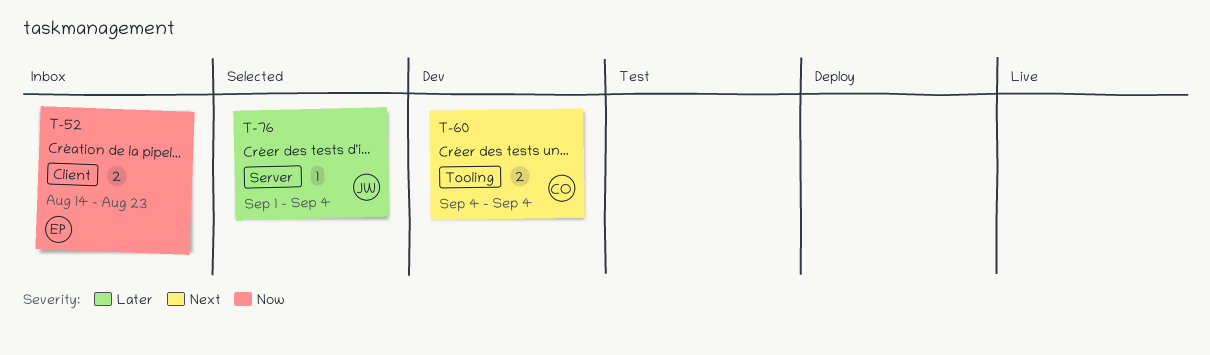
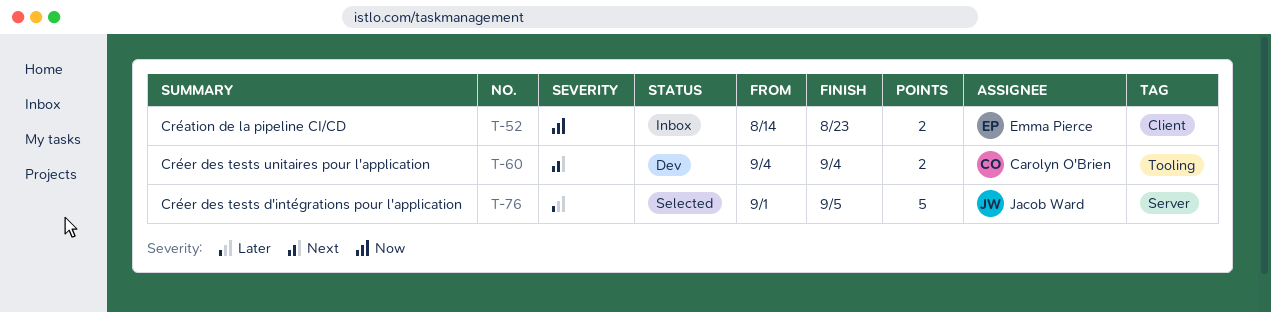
T-76, estimate: 1 -> 5
T-76, due: Sep 4 -> Sep 5

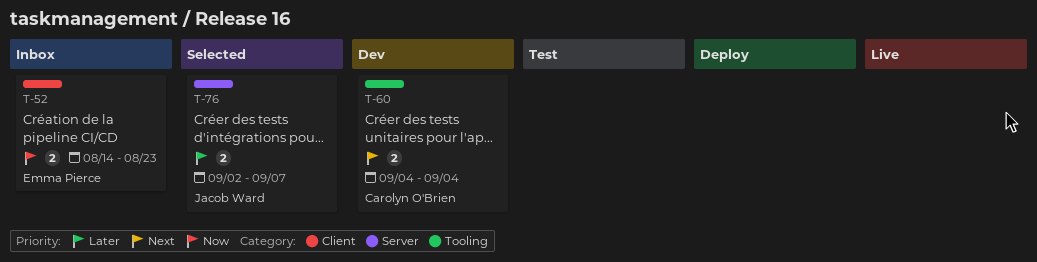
T-76, estimate: 5 -> 2
T-76, start: Sep 1 -> Sep 2
T-76, due: Sep 5 -> Sep 7

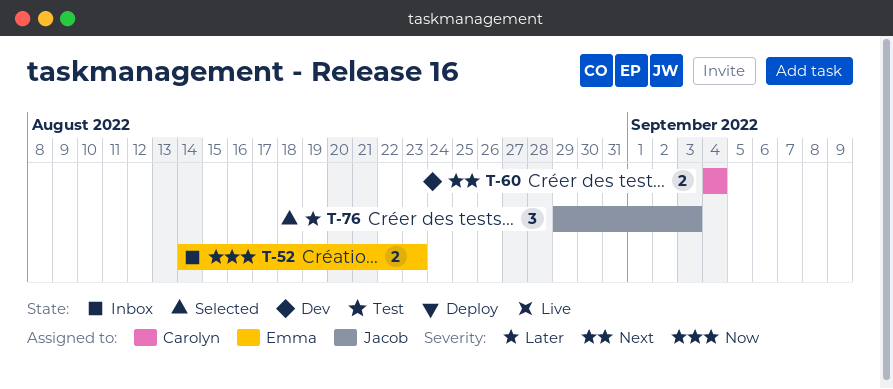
T-76, estimate: 2 -> 3
T-76, start: Sep 2 -> Aug 29
T-76, due: Sep 7 -> Sep 3

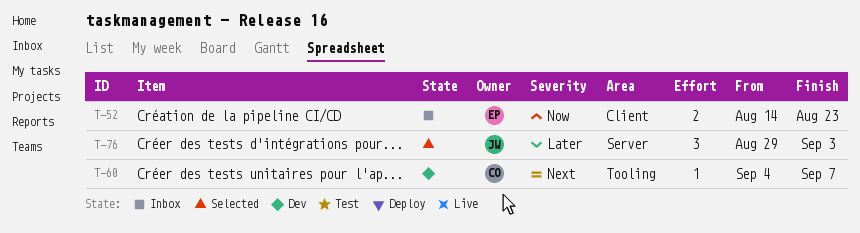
T-60, estimate: 2 -> 1
T-60, due: Sep 4 -> Sep 7

